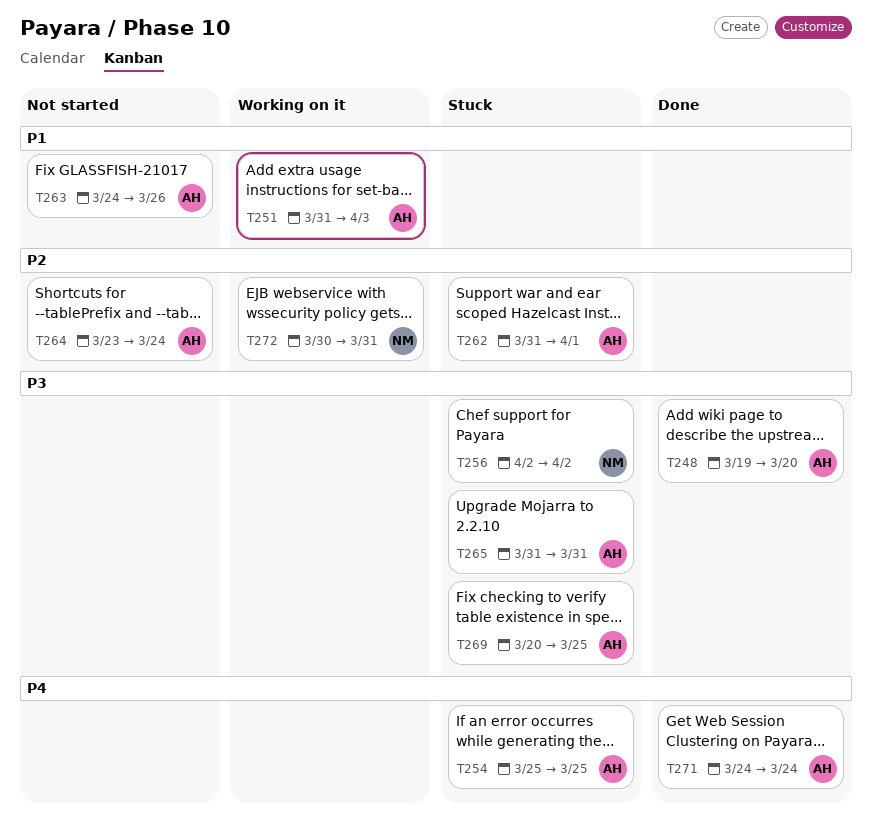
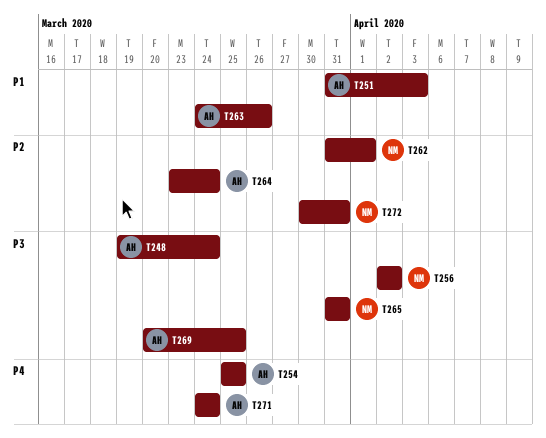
T248, due: Mar 20 -> Mar 24
T262, owner: AH -> NM
T265, owner: AH -> NM

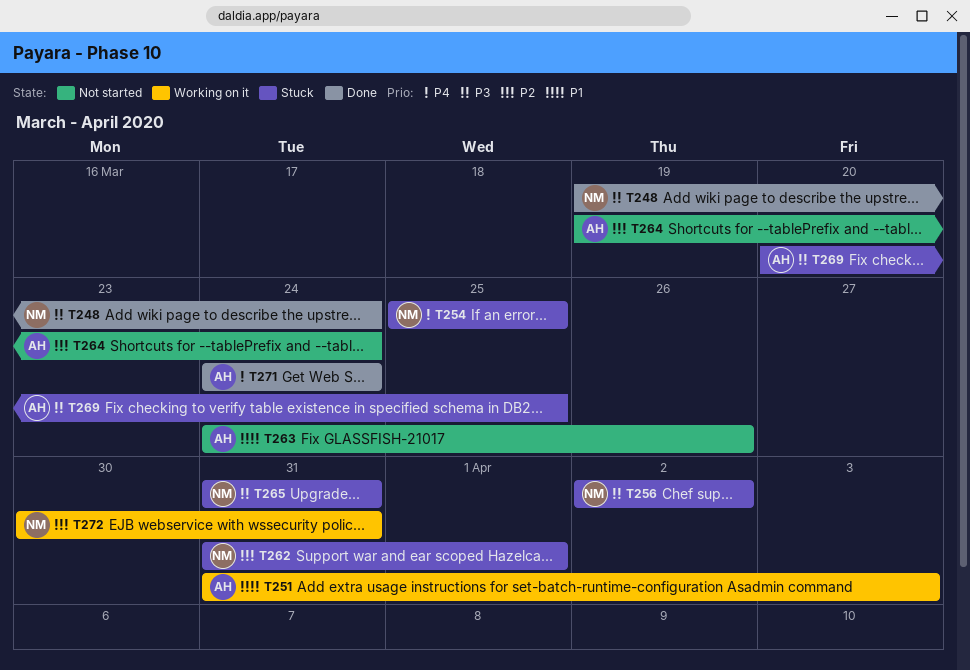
T248, owner: AH -> NM
T254, owner: AH -> NM
T264, start: Mar 23 -> Mar 19

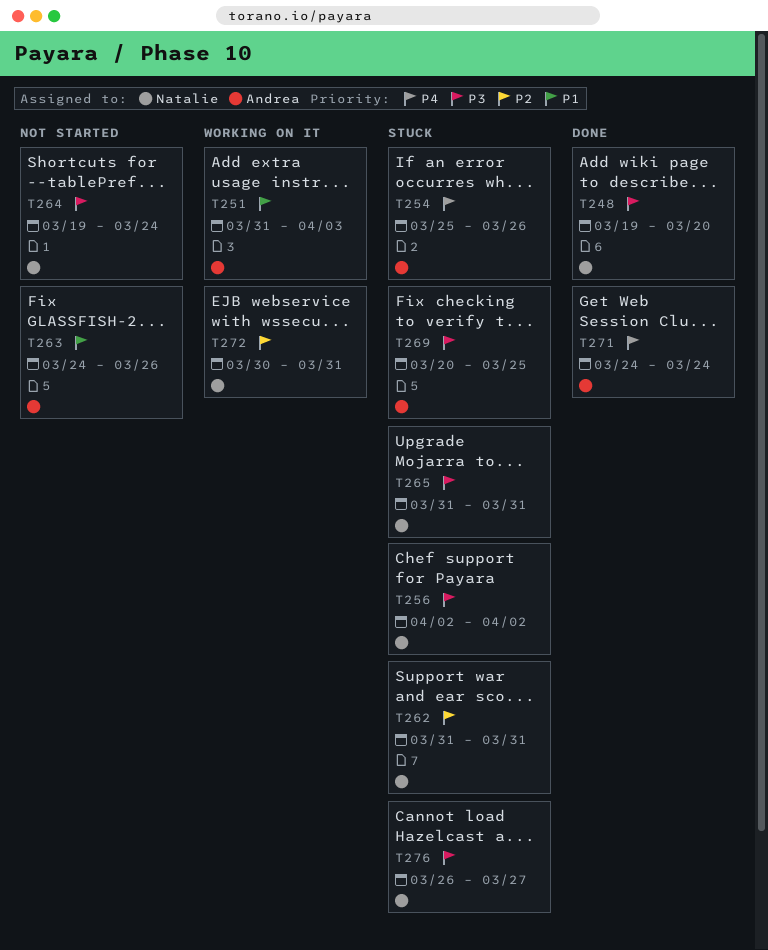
T248, due: Mar 24 -> Mar 20
T254, owner: Natalie -> Andrea
T254, due: Mar 25 -> Mar 26
T262, due: Apr 1 -> Mar 31
T264, owner: Andrea -> Natalie
T264, priority: P2 -> P3
T276: none -> present

